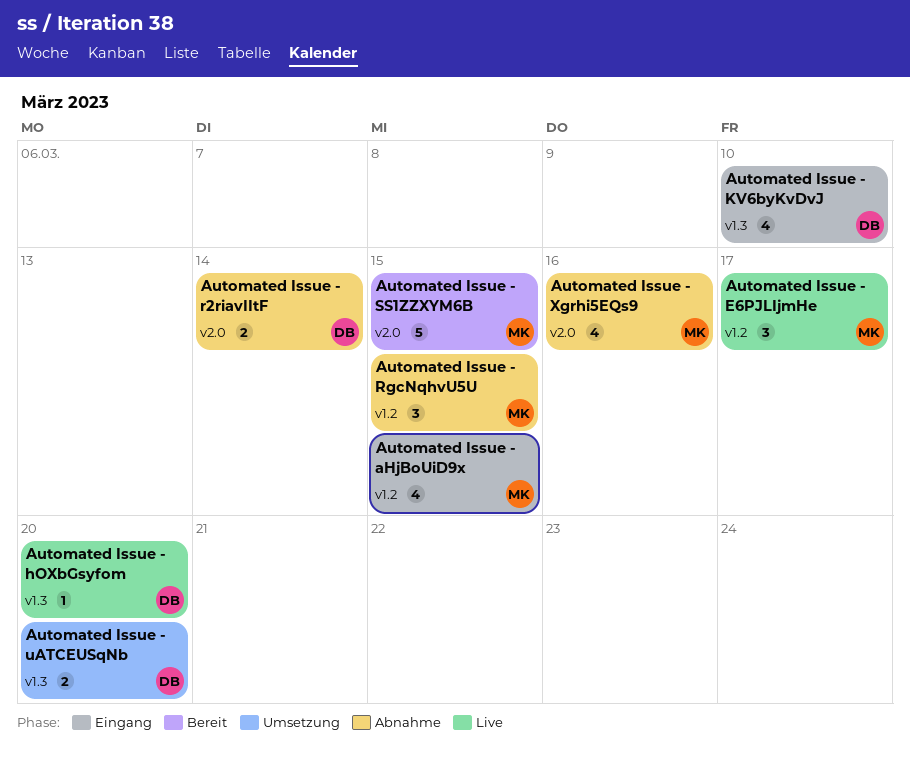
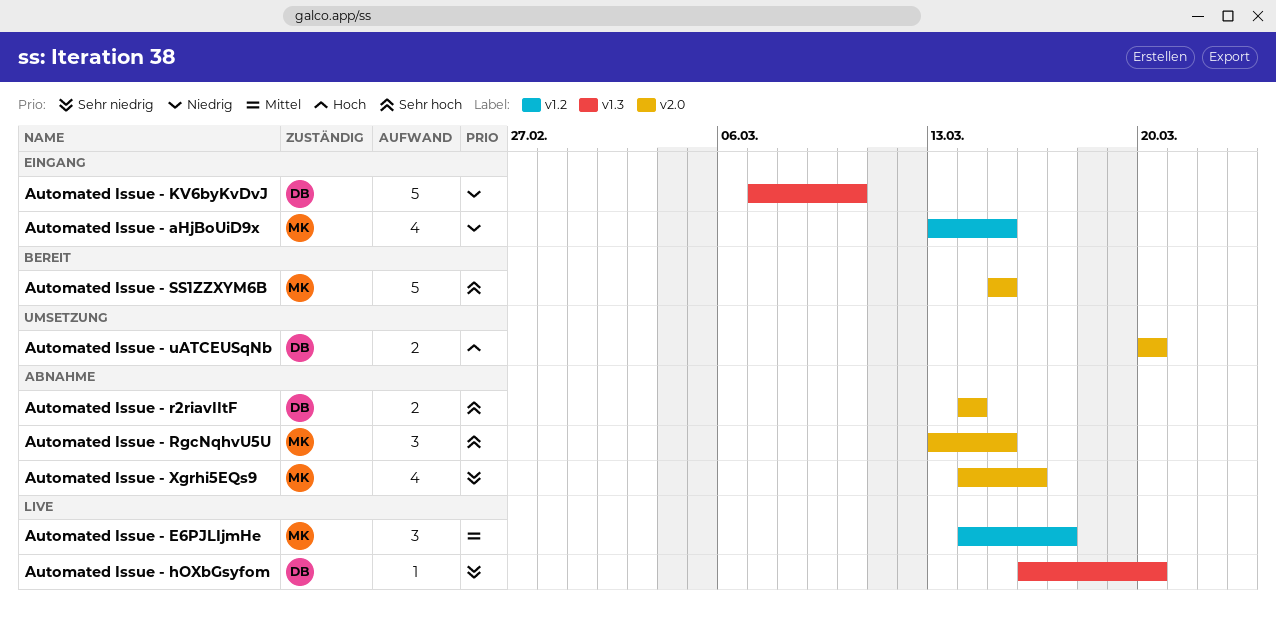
Automated Issue - KV6byKvDvJ, estimate: 4 -> 5
Automated Issue - RgcNqhvU5U, label: v1.2 -> v2.0
Automated Issue - uATCEUSqNb, label: v1.3 -> v2.0

